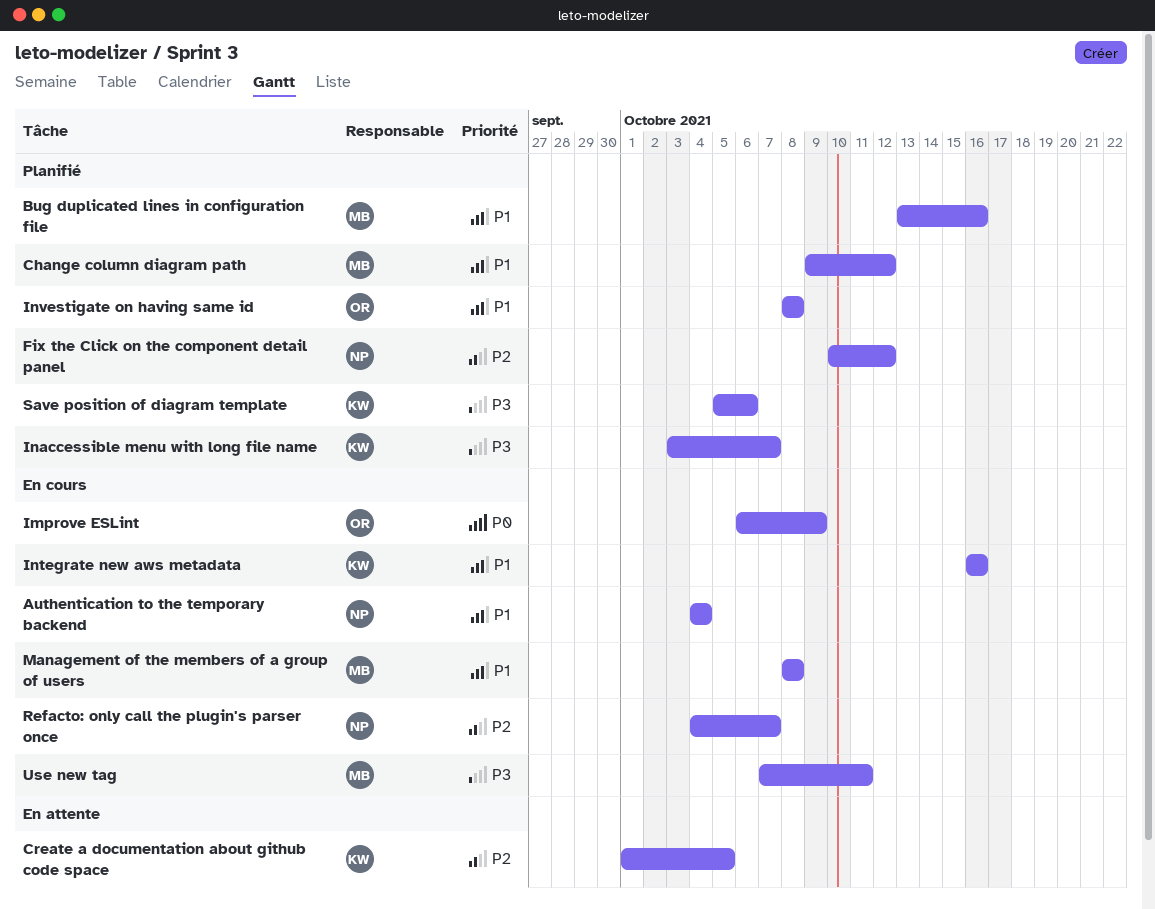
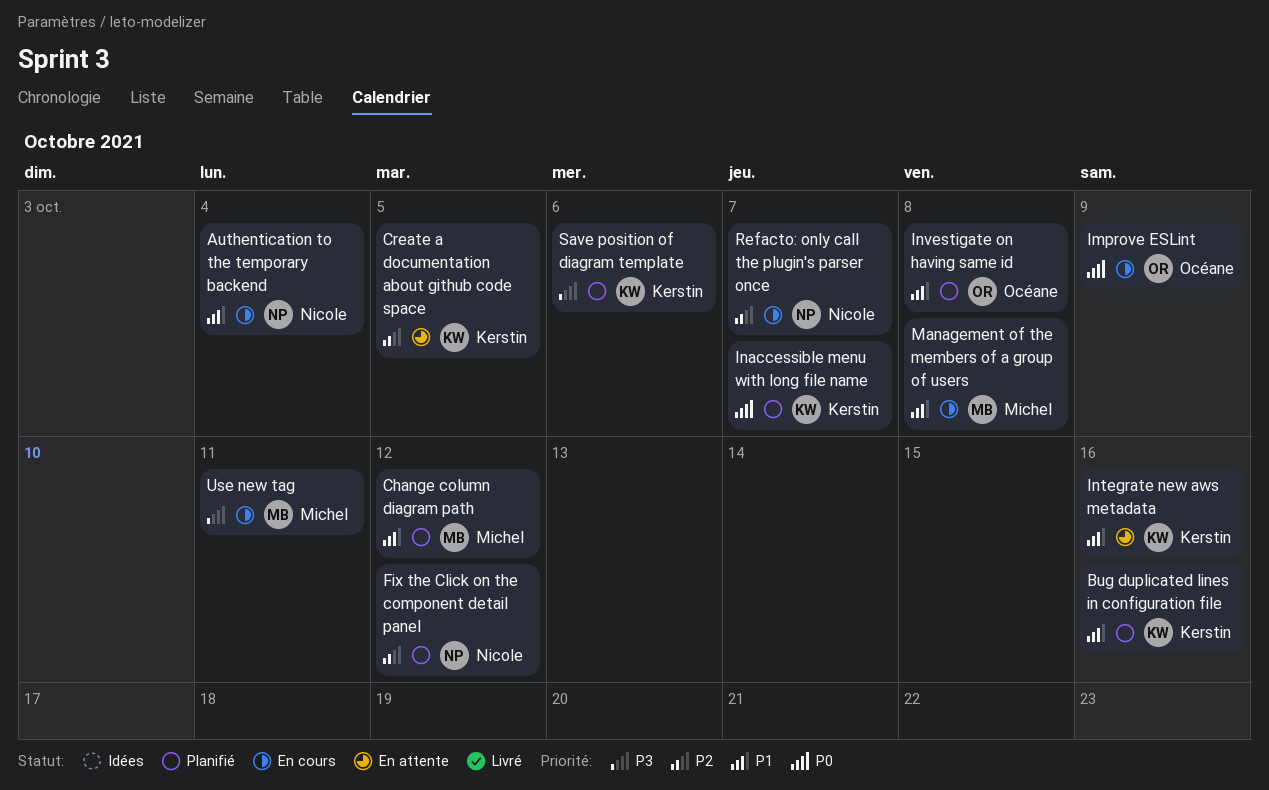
Bug duplicated lines in configuration file, owner: Michel -> Kerstin
Inaccessible menu with long file name, priority: P3 -> P0
Integrate new aws metadata, status: En cours -> En attente

